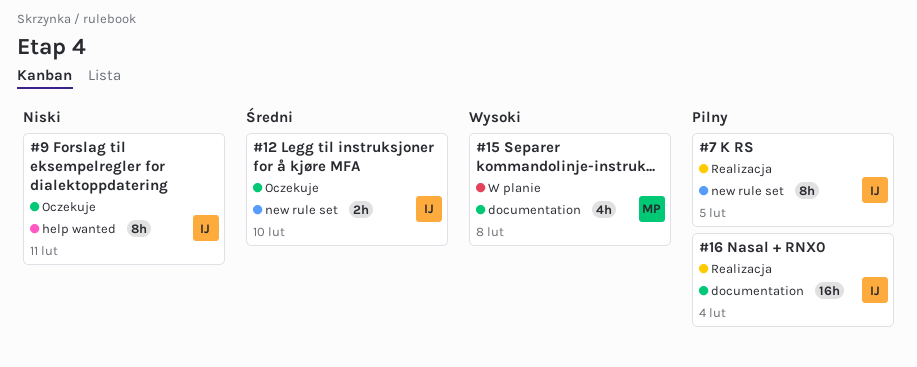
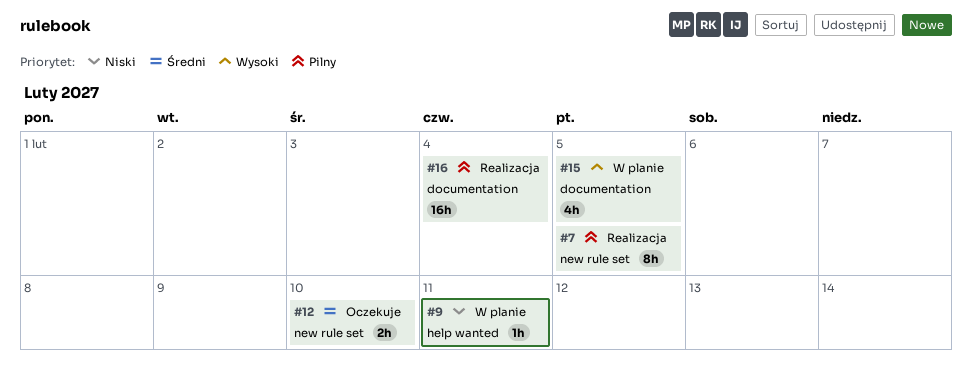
#9, status: Oczekuje -> W planie
#9, estimate: 8h -> 1h
#15, due: Feb 8 -> Feb 5

